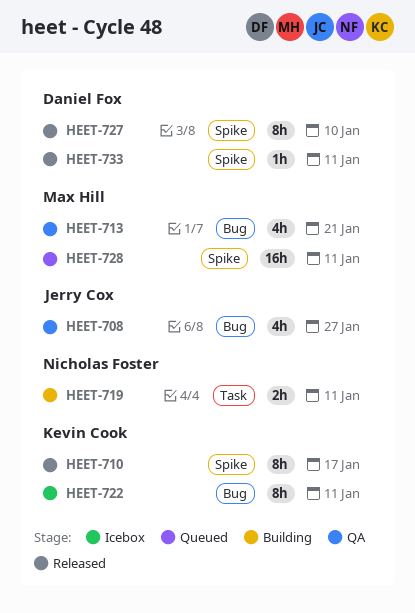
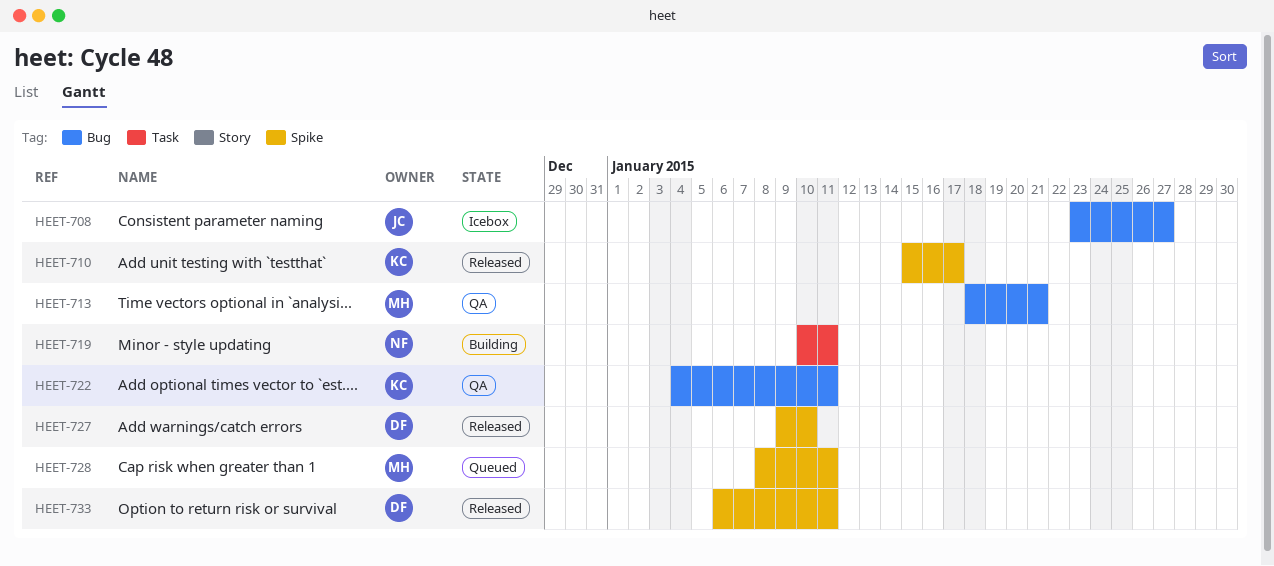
HEET-708, status: QA -> Icebox
HEET-722, status: Icebox -> QA

